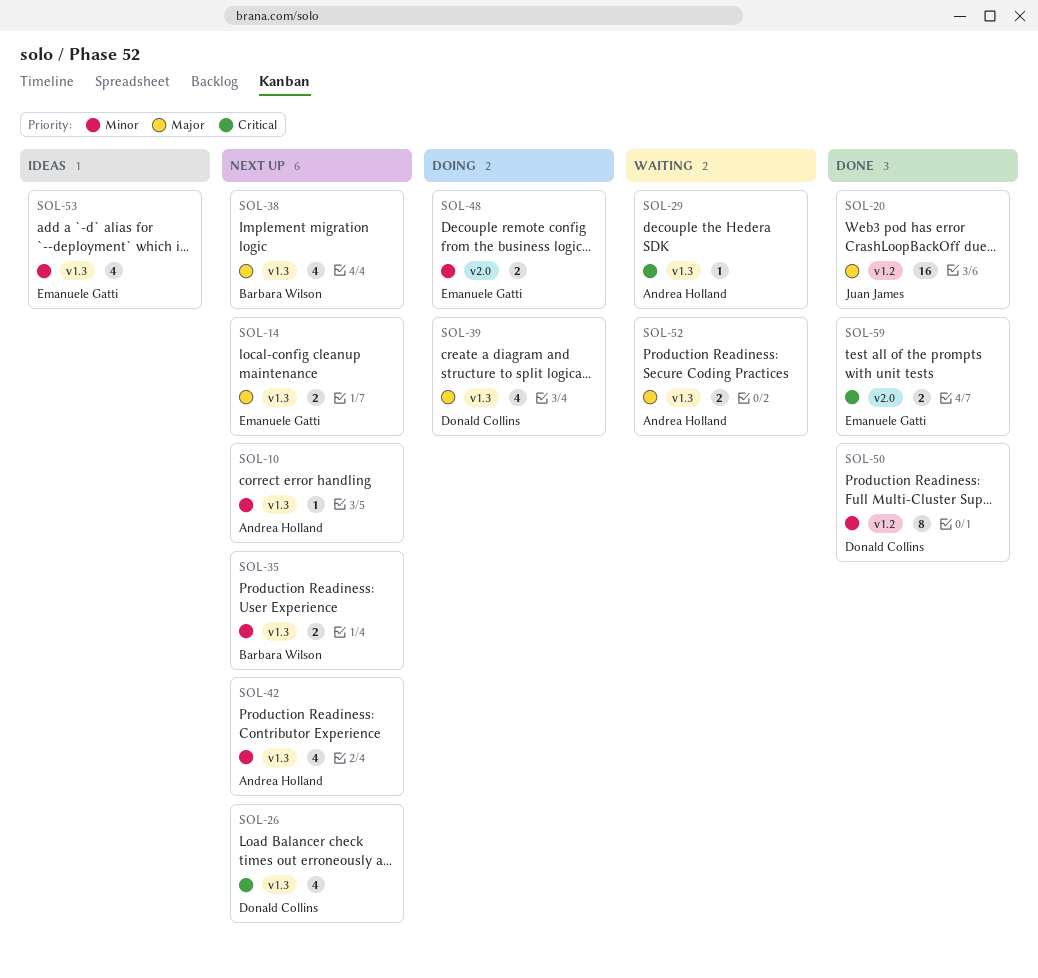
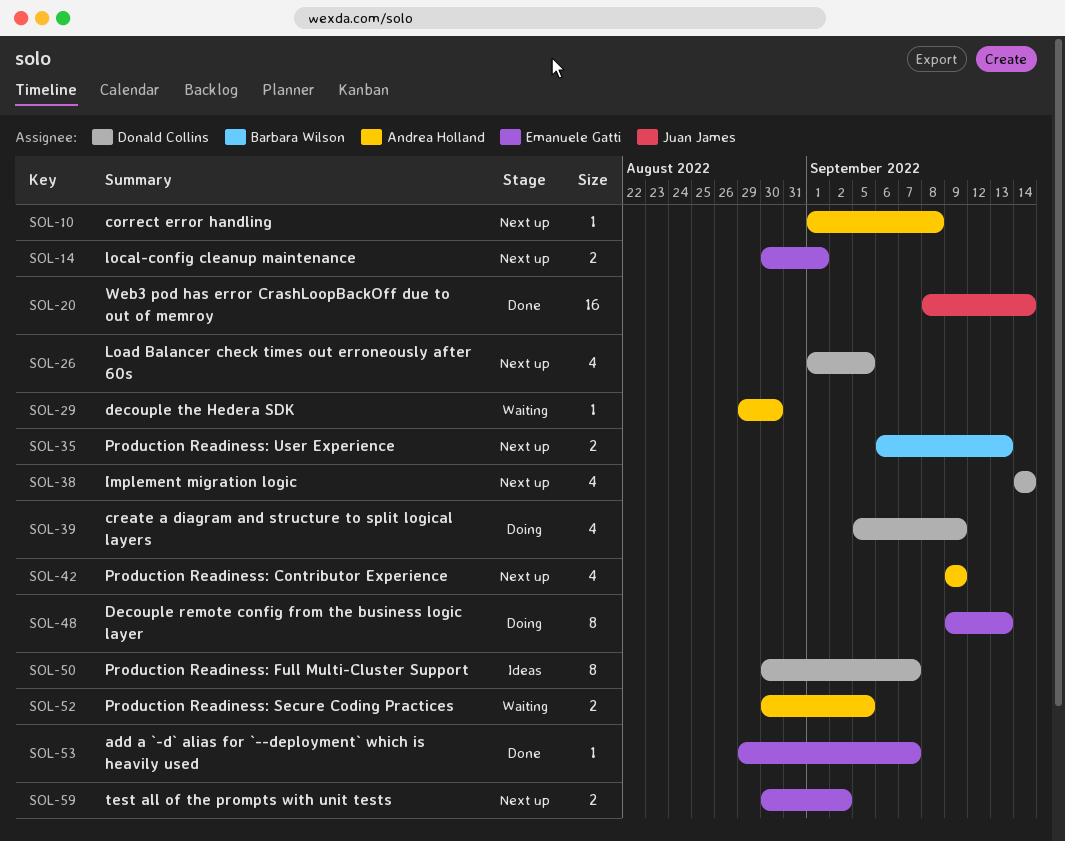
SOL-38, owner: Barbara Wilson -> Donald Collins
SOL-48, estimate: 2 -> 8
SOL-50, status: Done -> Ideas
SOL-53, status: Ideas -> Done
SOL-53, estimate: 4 -> 1
SOL-59, status: Done -> Next up

